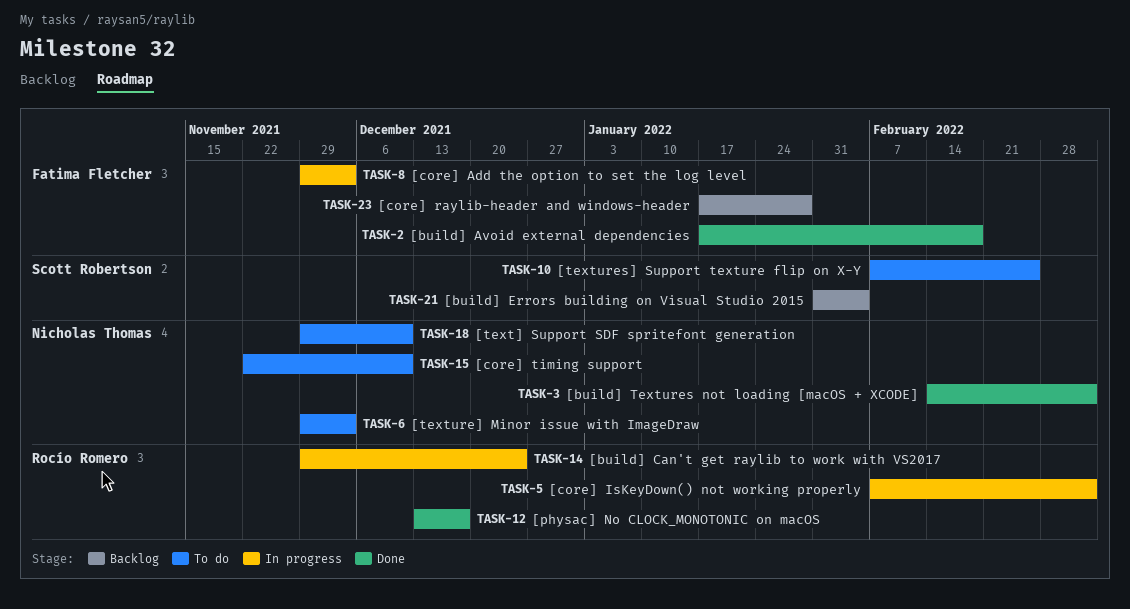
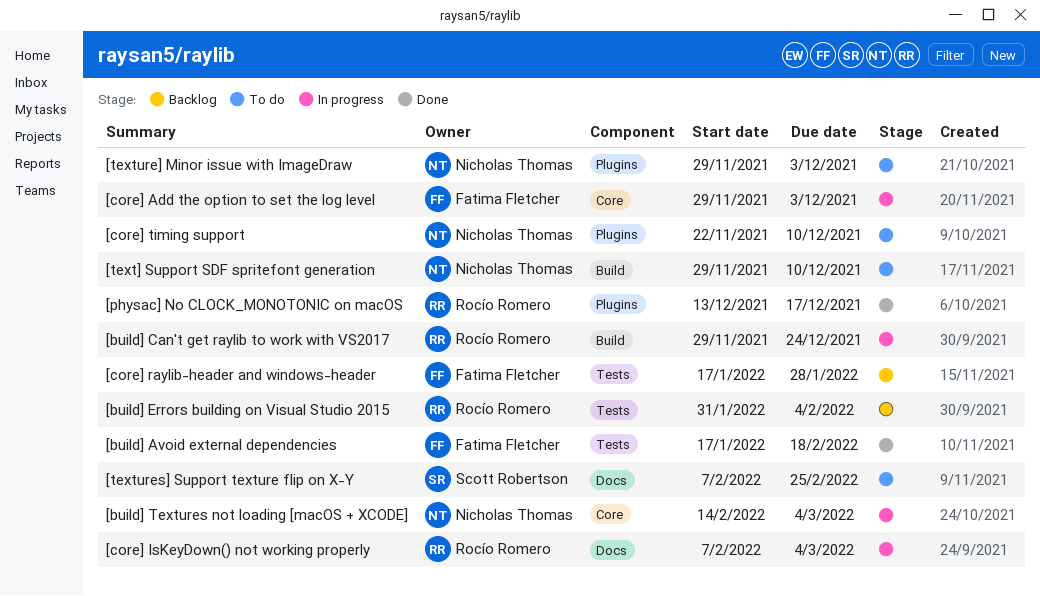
[build] Errors building on Visual Studio 2015, owner: Scott Robertson -> Rocío Romero
[build] Textures not loading [macOS + XCODE], status: Done -> In progress

